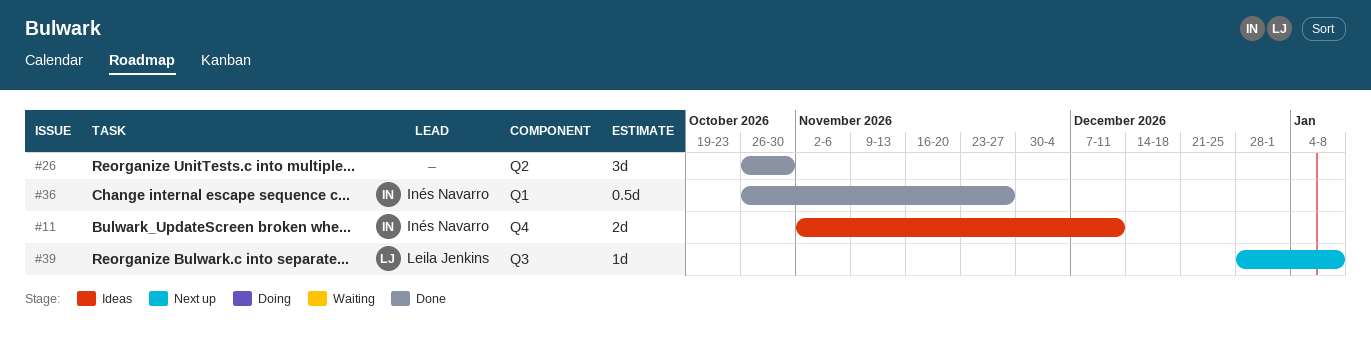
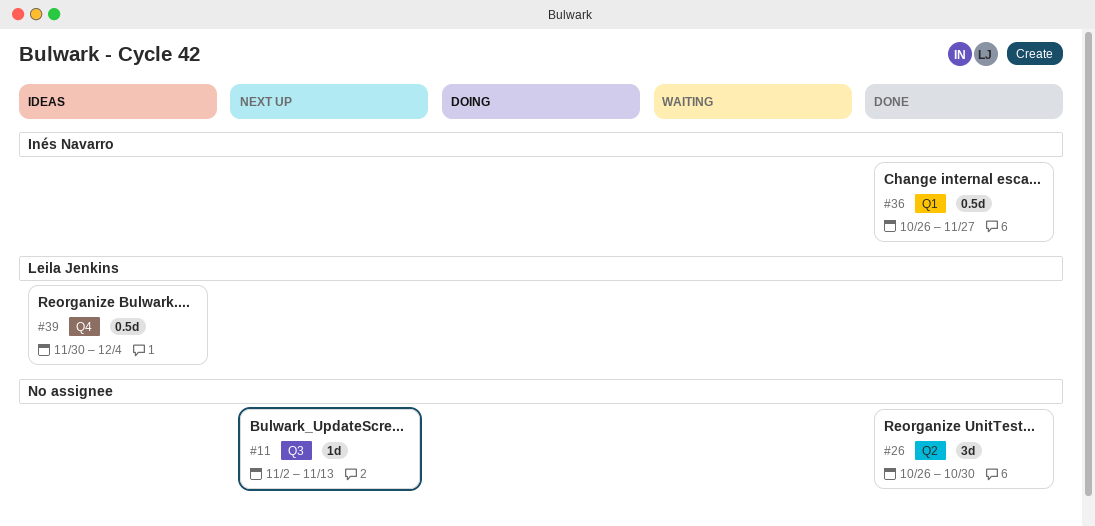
#11, status: Ideas -> Next up
#11, owner: Inés Navarro -> none
#11, label: Q4 -> Q3
#11, estimate: 2d -> 1d
#11, due: Dec 11 -> Nov 13
#39, status: Next up -> Ideas
#39, label: Q3 -> Q4
#39, estimate: 1d -> 0.5d
#39, start: Dec 28 -> Nov 30
#39, due: Jan 8 -> Dec 4

